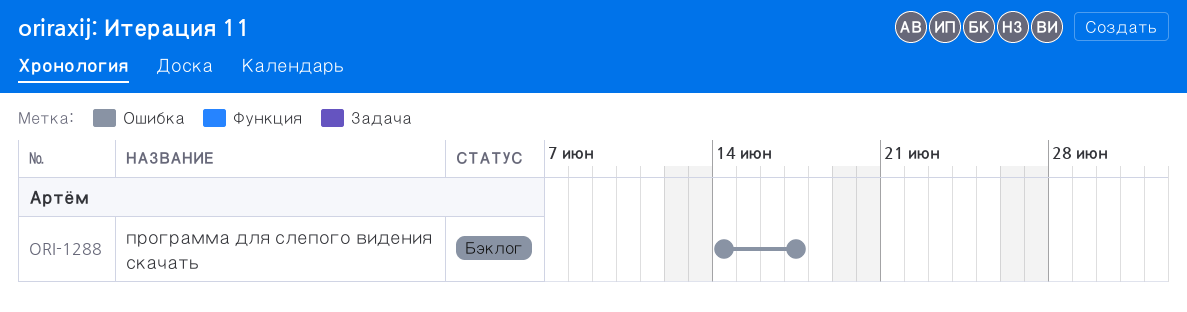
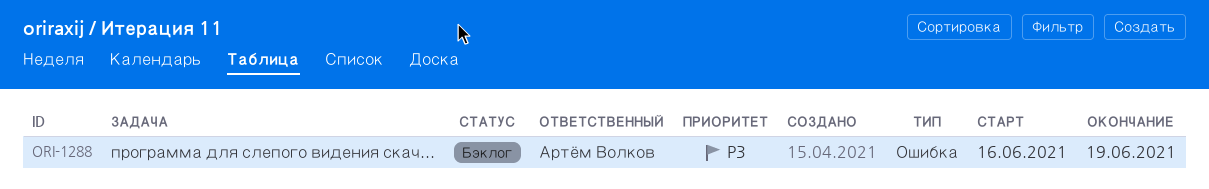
ORI-1288, start: Jun 14 -> Jun 16
ORI-1288, due: Jun 17 -> Jun 19

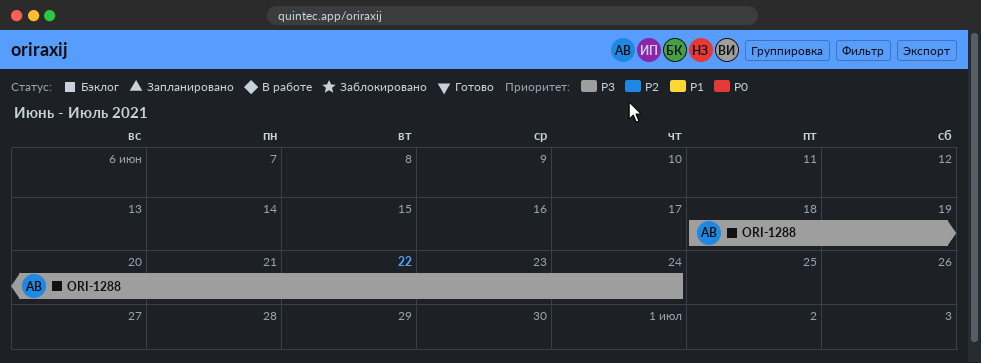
ORI-1288, start: Jun 16 -> Jun 18
ORI-1288, due: Jun 19 -> Jun 24

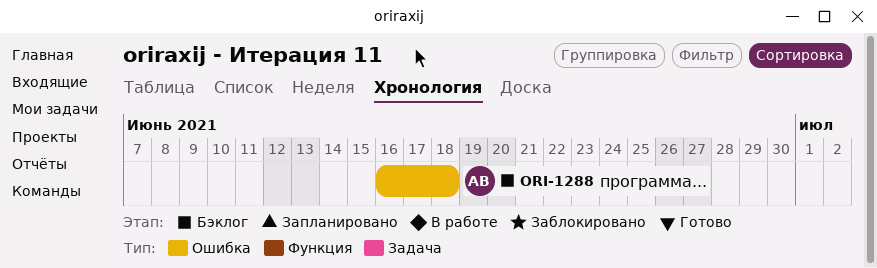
ORI-1288, start: Jun 18 -> Jun 16
ORI-1288, due: Jun 24 -> Jun 18

